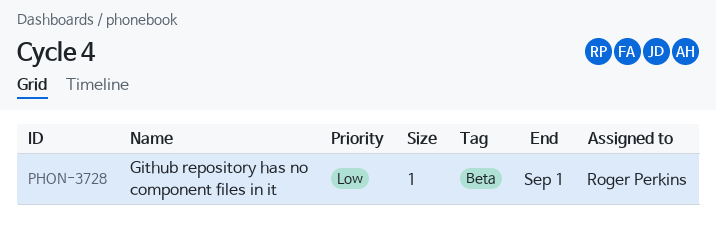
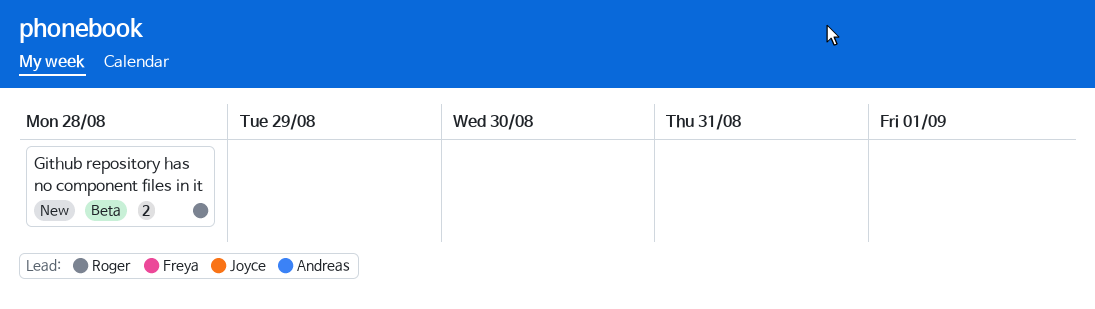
Github repository has no component files in it, estimate: 1 -> 2
Github repository has no component files in it, due: Sep 1 -> Aug 28

